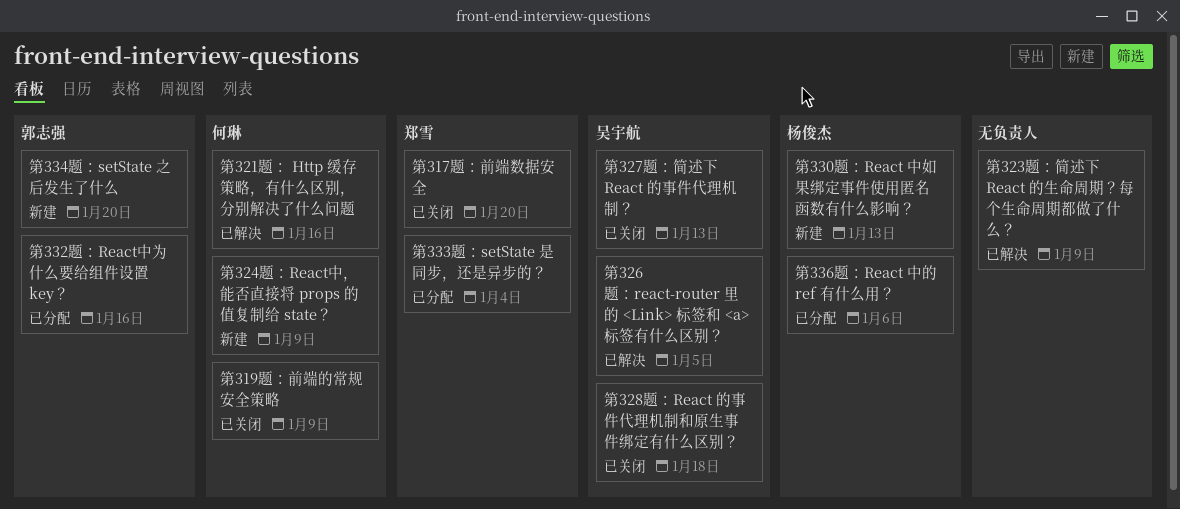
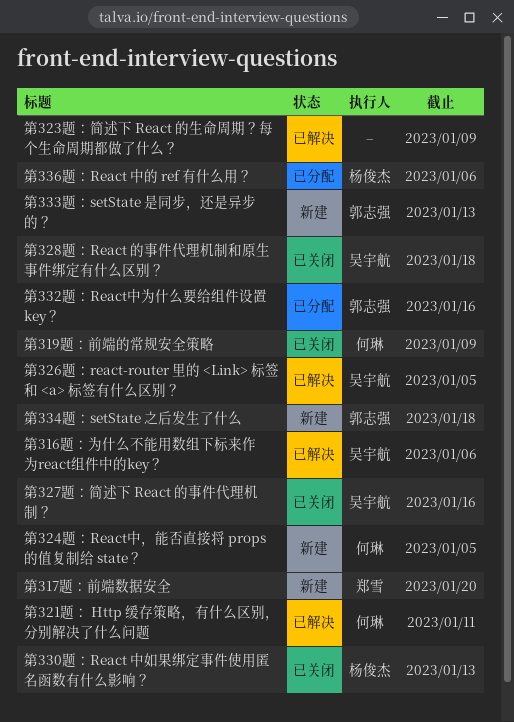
第316题：为什么不能用数组下标来作为react组件中的key？: none -> present
第317题：前端数据安全, status: 已关闭 -> 新建
第321题： Http 缓存策略，有什么区别，分别解决了什么问题, due: Jan 16 -> Jan 11
第324题：React中，能否直接将 props 的值复制给 state？, due: Jan 9 -> Jan 5
第327题：简述下 React 的事件代理机制？, due: Jan 13 -> Jan 16
第330题：React 中如果绑定事件使用匿名函数有什么影响？, status: 新建 -> 已关闭
第333题：setState 是同步，还是异步的？, status: 已分配 -> 新建
第333题：setState 是同步，还是异步的？, owner: 郑雪 -> 郭志强
第333题：setState 是同步，还是异步的？, due: Jan 4 -> Jan 13
第334题：setState 之后发生了什么, due: Jan 20 -> Jan 18

